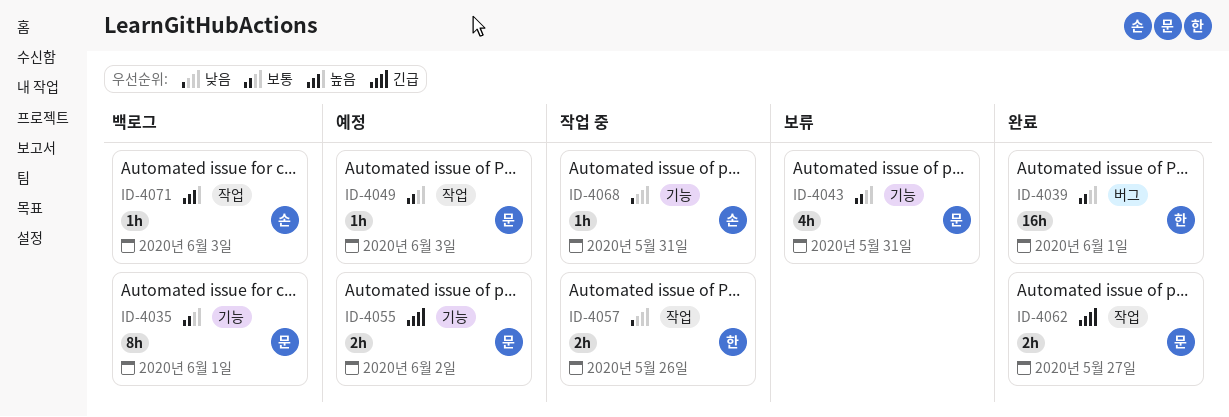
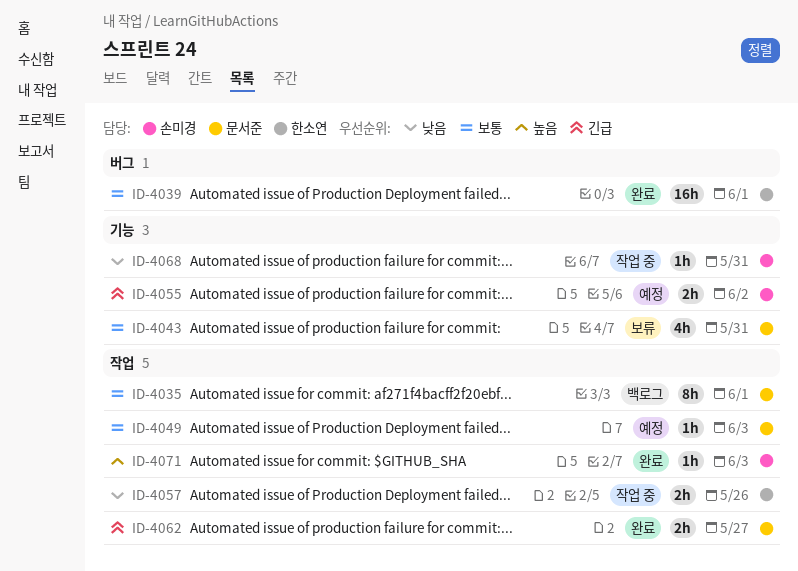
ID-4035, label: 기능 -> 작업
ID-4055, owner: 문서준 -> 손미경
ID-4071, status: 백로그 -> 완료

